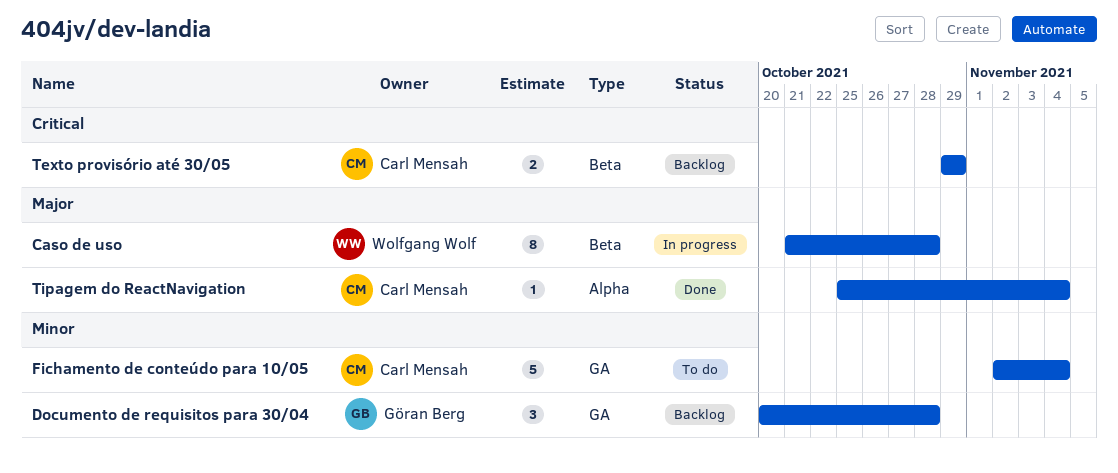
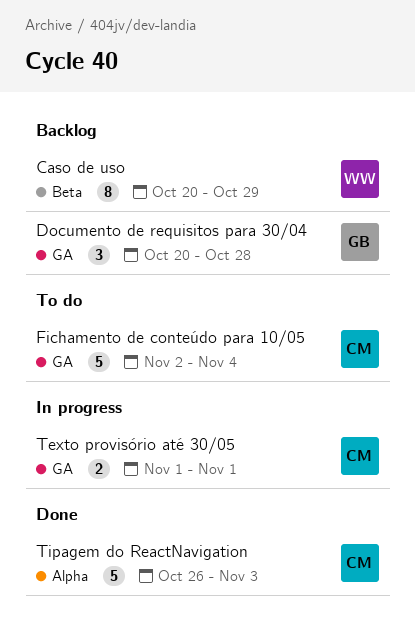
Caso de uso, status: In progress -> Backlog
Caso de uso, start: Oct 21 -> Oct 20
Caso de uso, due: Oct 28 -> Oct 29
Texto provisório até 30/05, status: Backlog -> In progress
Texto provisório até 30/05, label: Beta -> GA
Texto provisório até 30/05, start: Oct 29 -> Nov 1
Texto provisório até 30/05, due: Oct 29 -> Nov 1
Tipagem do ReactNavigation, estimate: 1 -> 5
Tipagem do ReactNavigation, start: Oct 25 -> Oct 26
Tipagem do ReactNavigation, due: Nov 4 -> Nov 3

